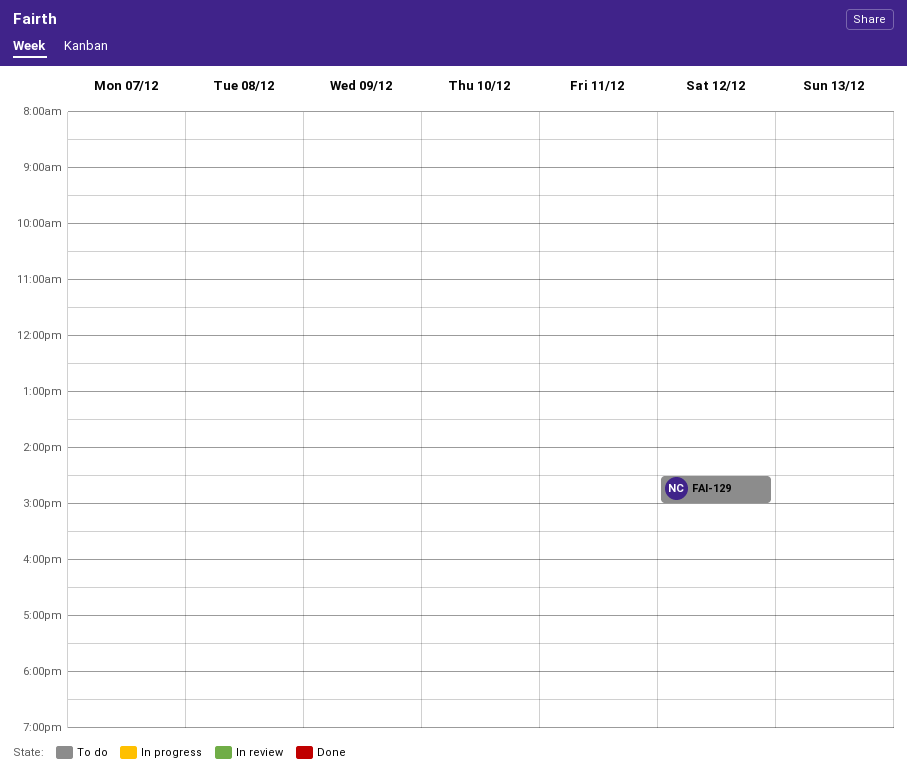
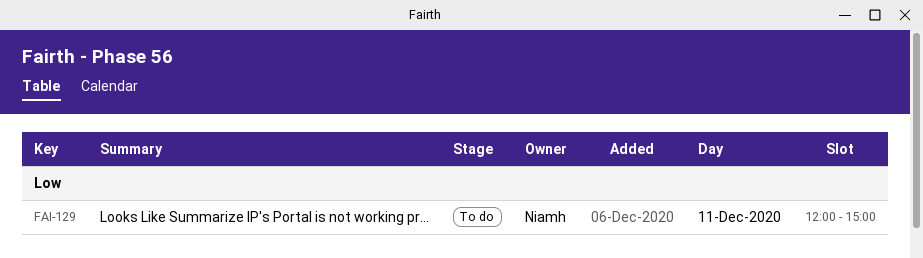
FAI-129, day: Dec 12 -> Dec 11
FAI-129, begins: 14:30 -> 12:00

